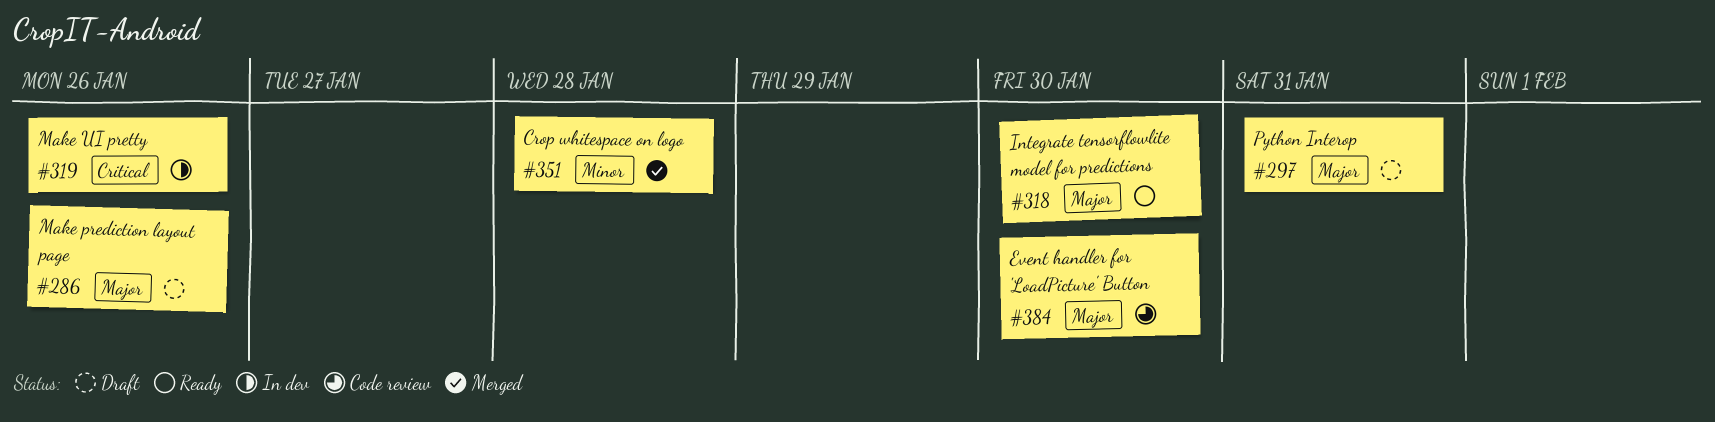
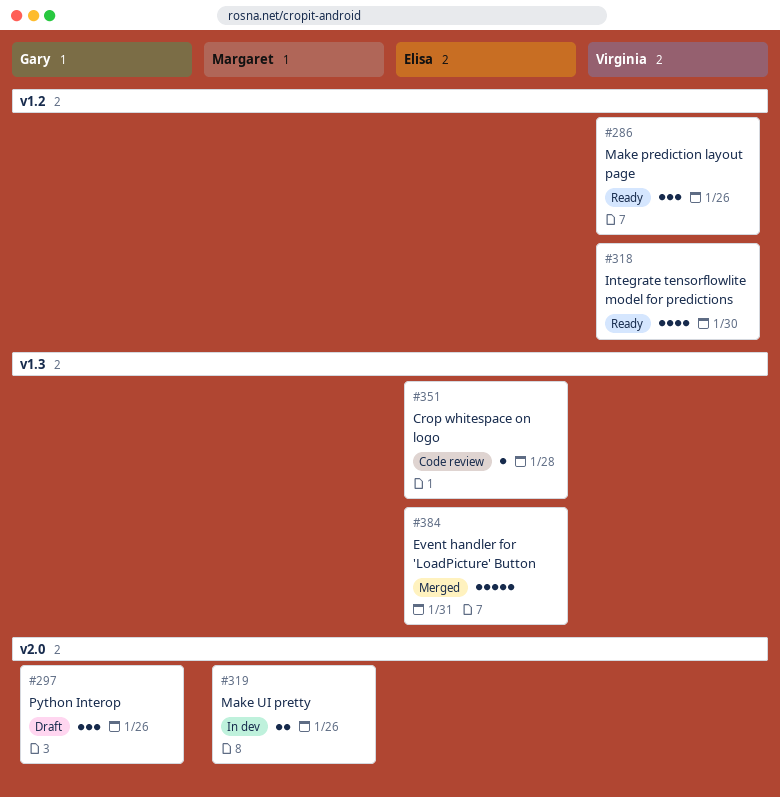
#286, status: Draft -> Ready
#297, due: Jan 31 -> Jan 26
#351, status: Merged -> Code review
#384, status: Code review -> Merged
#384, due: Jan 30 -> Jan 31

